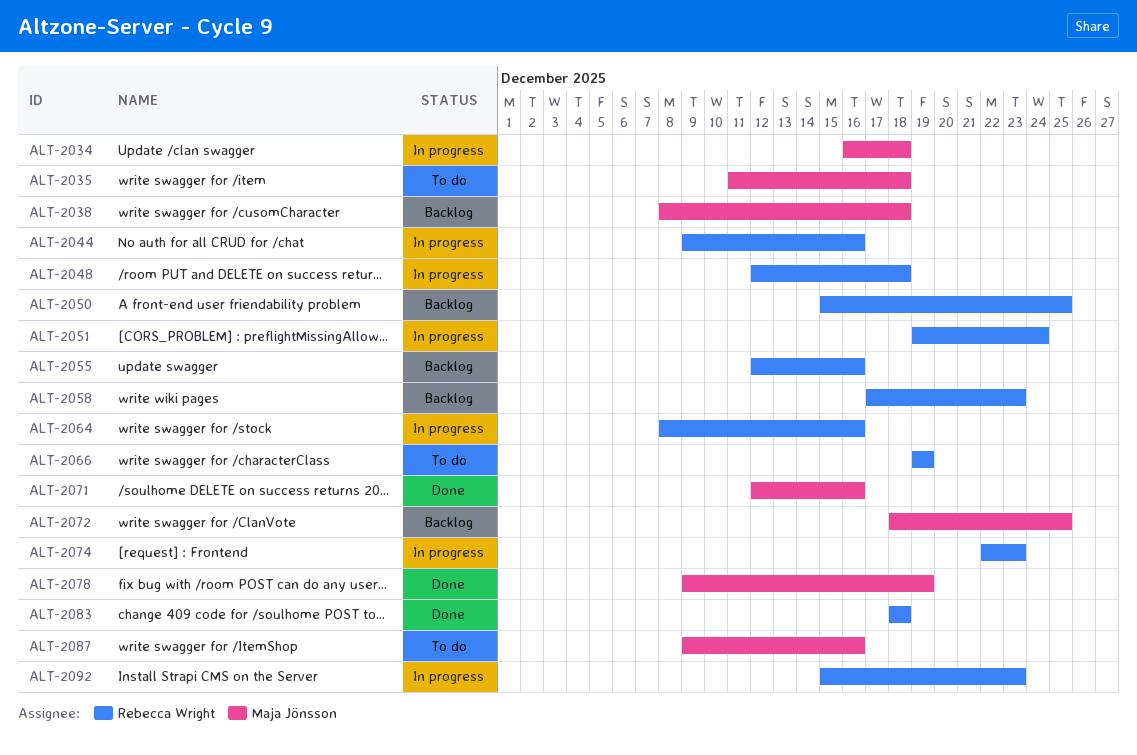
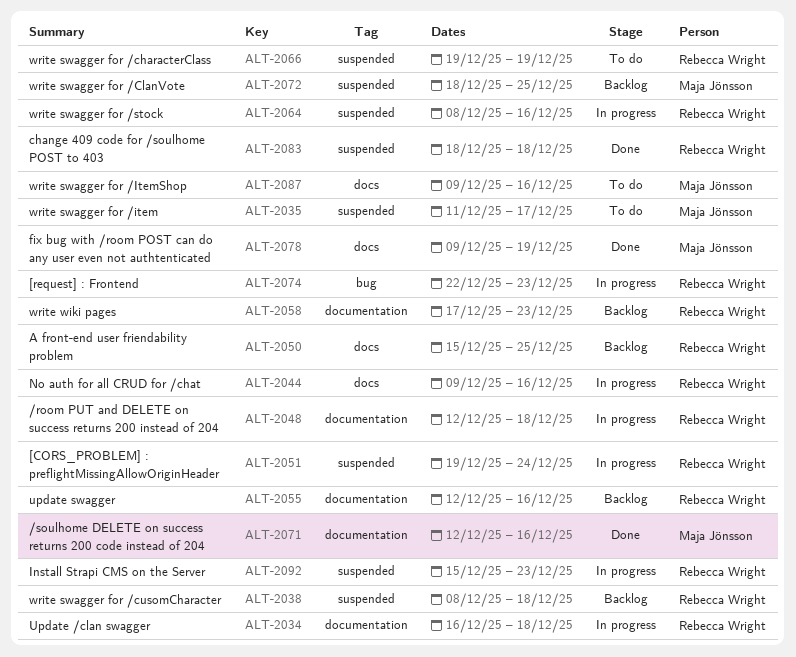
ALT-2034, owner: Maja Jönsson -> Rebecca Wright
ALT-2035, due: Dec 18 -> Dec 17
ALT-2038, owner: Maja Jönsson -> Rebecca Wright

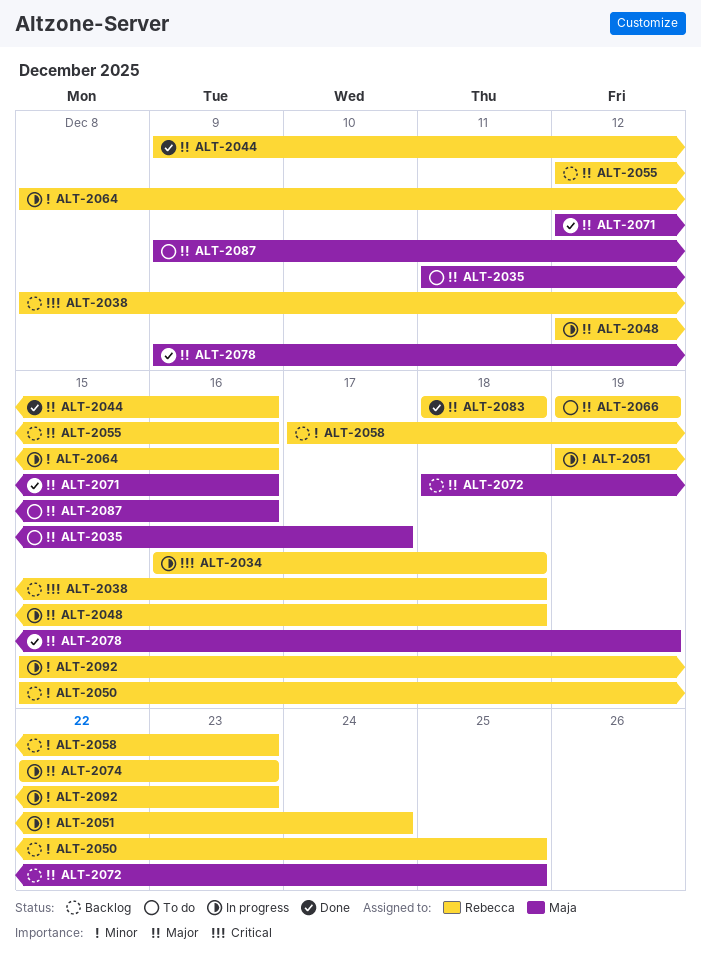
ALT-2044, status: In progress -> Done

